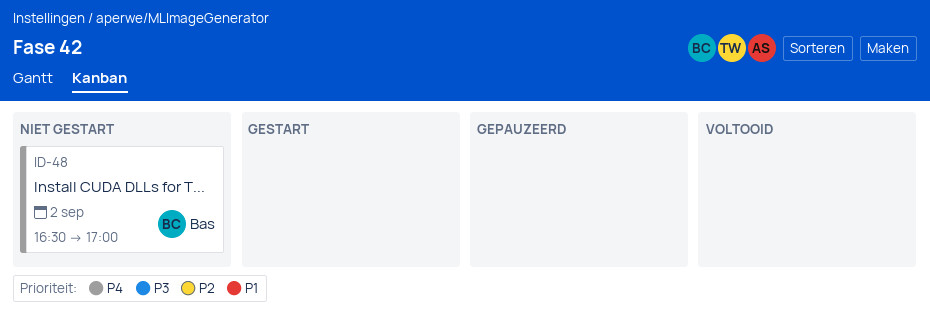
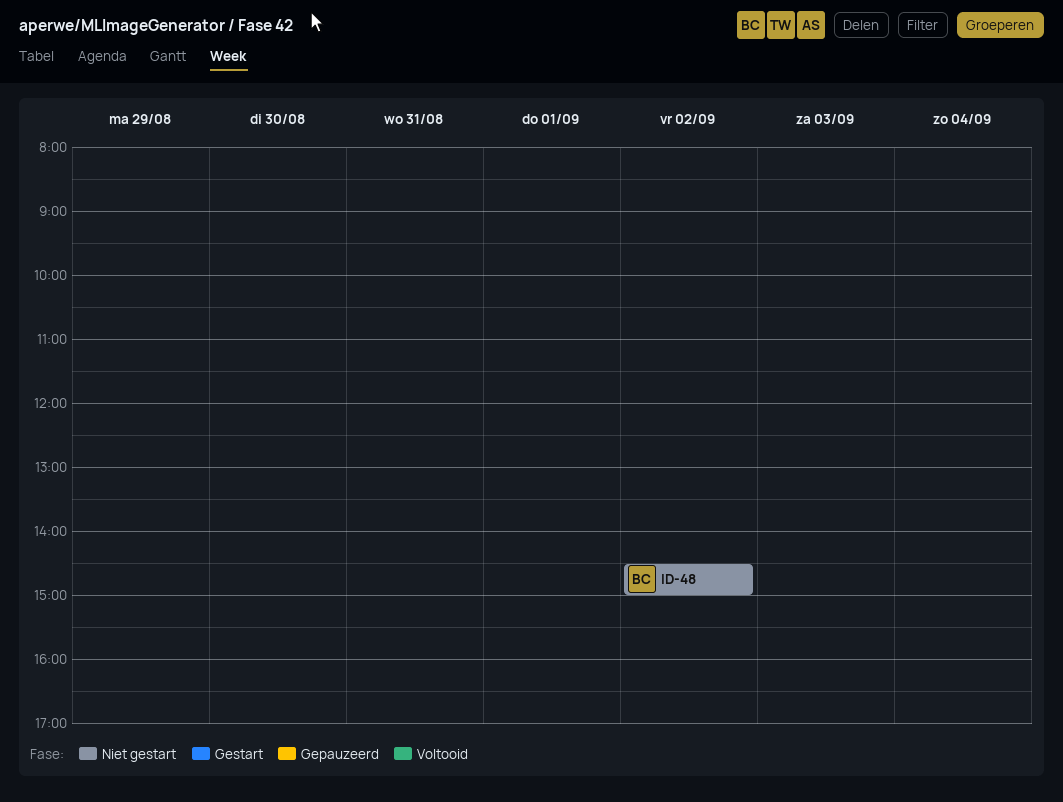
ID-48, begins: 16:30 -> 14:30
ID-48, ends: 17:00 -> 15:00

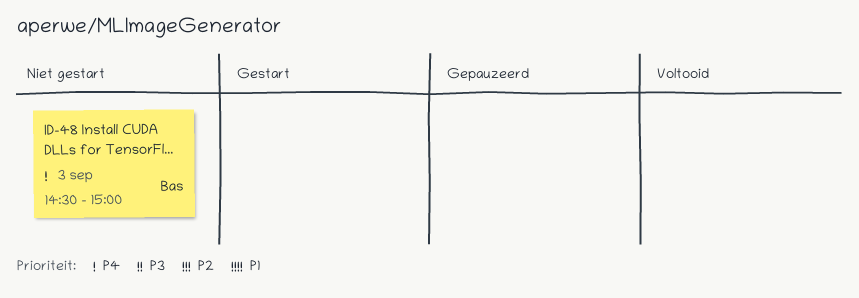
ID-48, day: Sep 2 -> Sep 3

